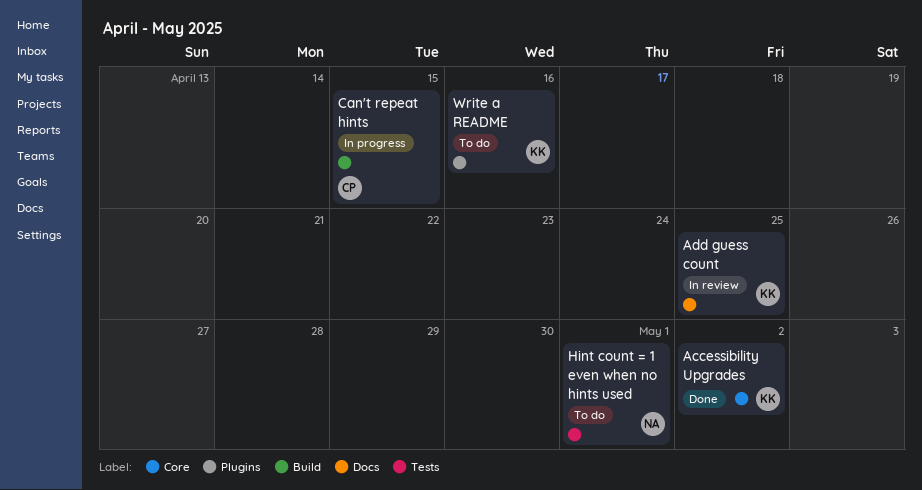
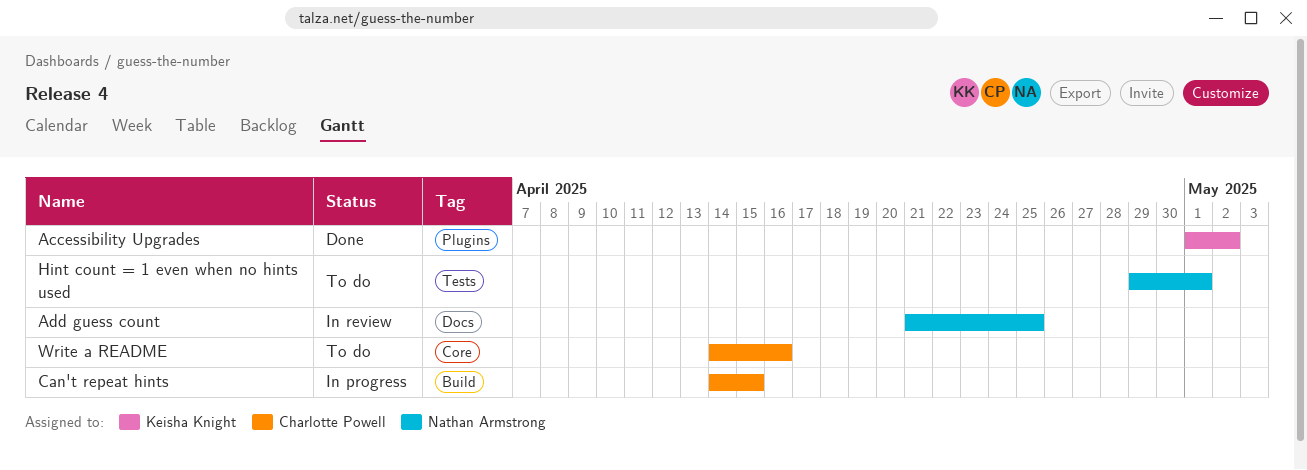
Accessibility Upgrades, label: Core -> Plugins
Add guess count, owner: Keisha Knight -> Nathan Armstrong
Write a README, owner: Keisha Knight -> Charlotte Powell
Write a README, label: Plugins -> Core

